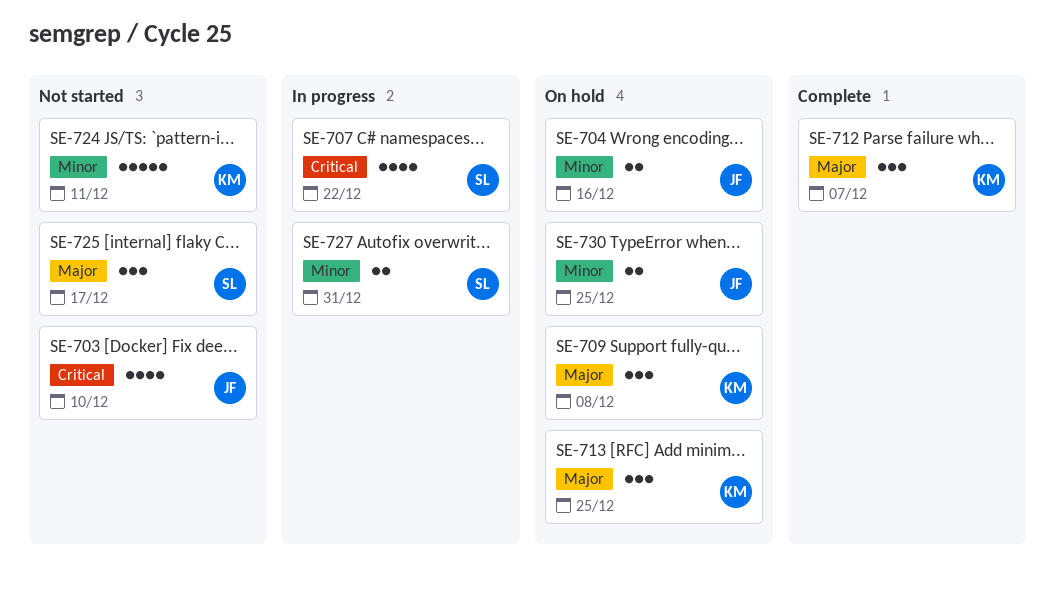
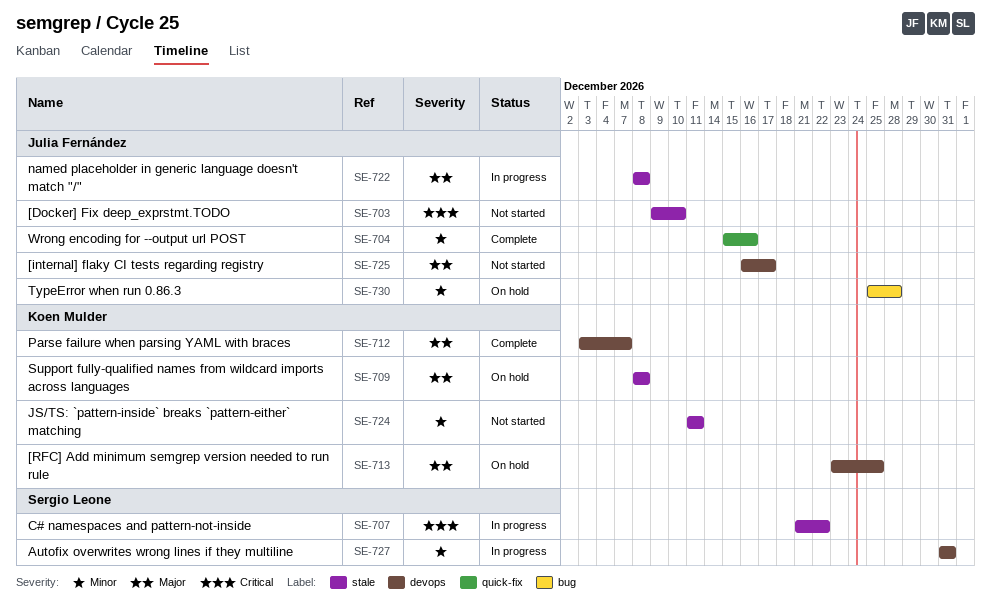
SE-704, status: On hold -> Complete
SE-722: none -> present
SE-725, owner: Sergio Leone -> Julia Fernández
SE-730, due: Dec 25 -> Dec 28

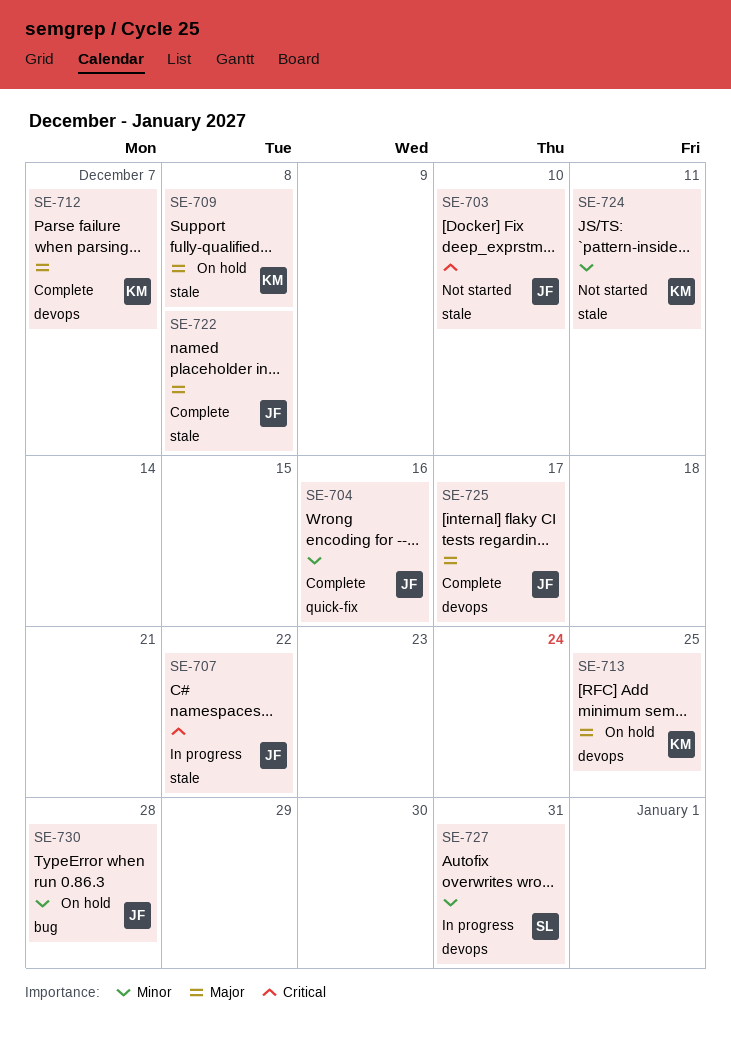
SE-707, owner: Sergio Leone -> Julia Fernández
SE-722, status: In progress -> Complete
SE-725, status: Not started -> Complete

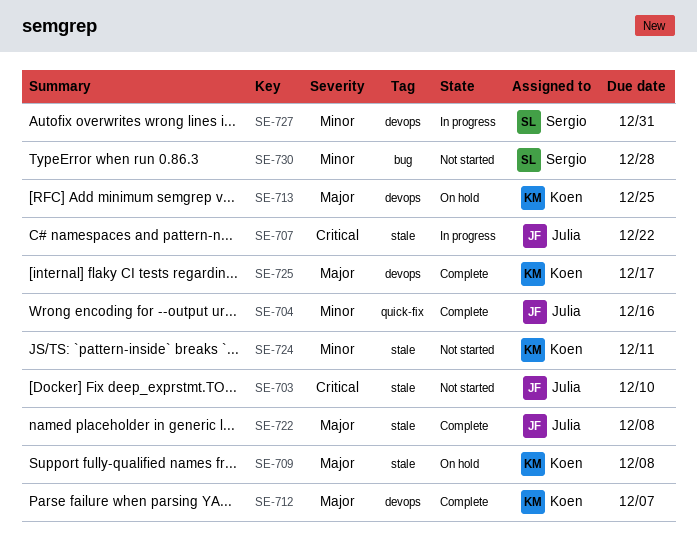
SE-725, owner: Julia -> Koen
SE-730, status: On hold -> Not started
SE-730, owner: Julia -> Sergio

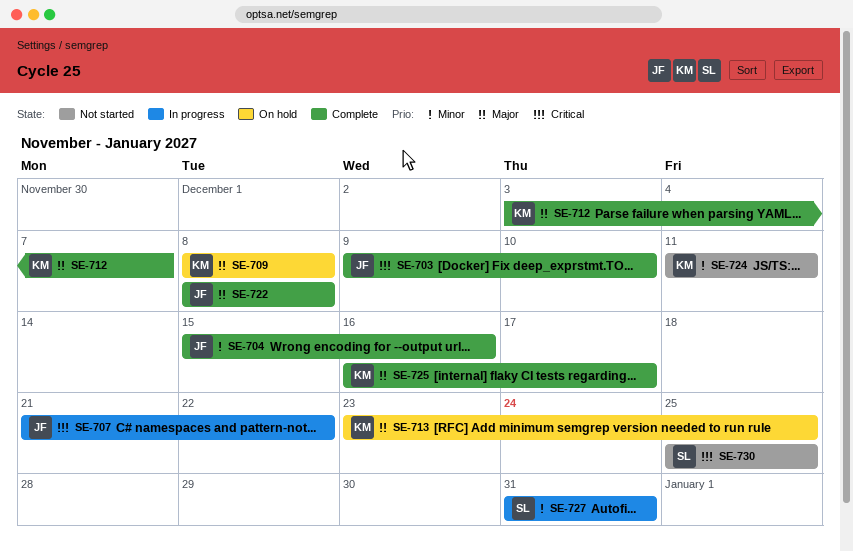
SE-703, status: Not started -> Complete
SE-730, priority: Minor -> Critical
SE-730, due: Dec 28 -> Dec 25

